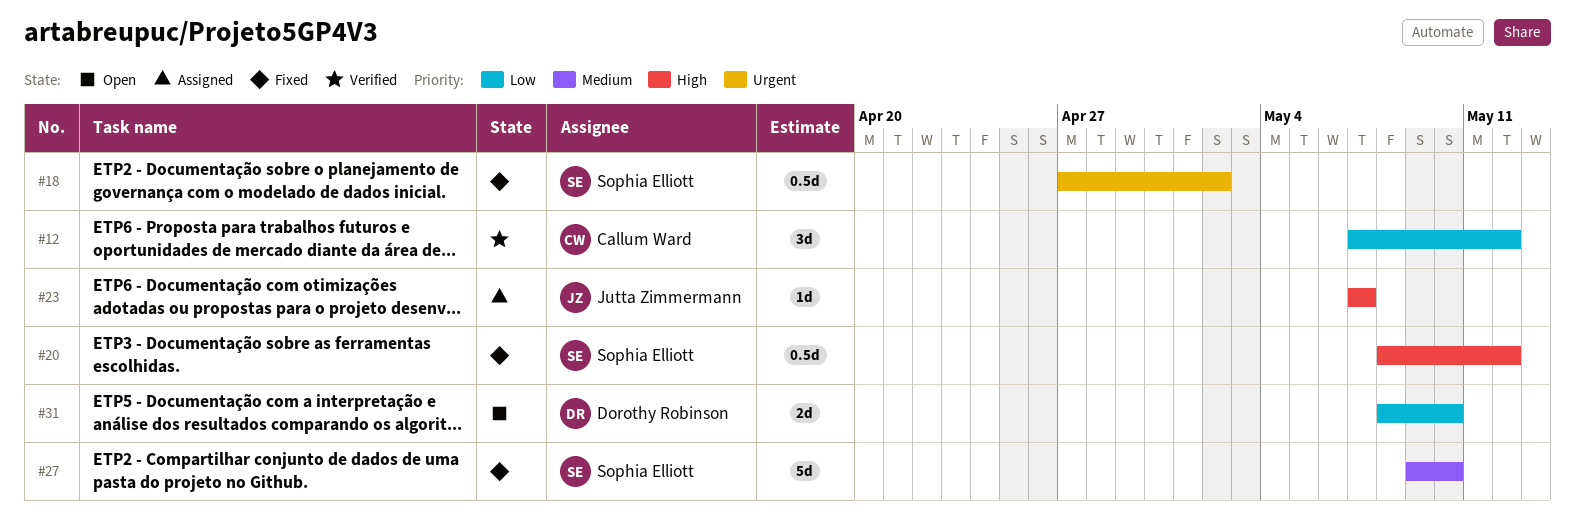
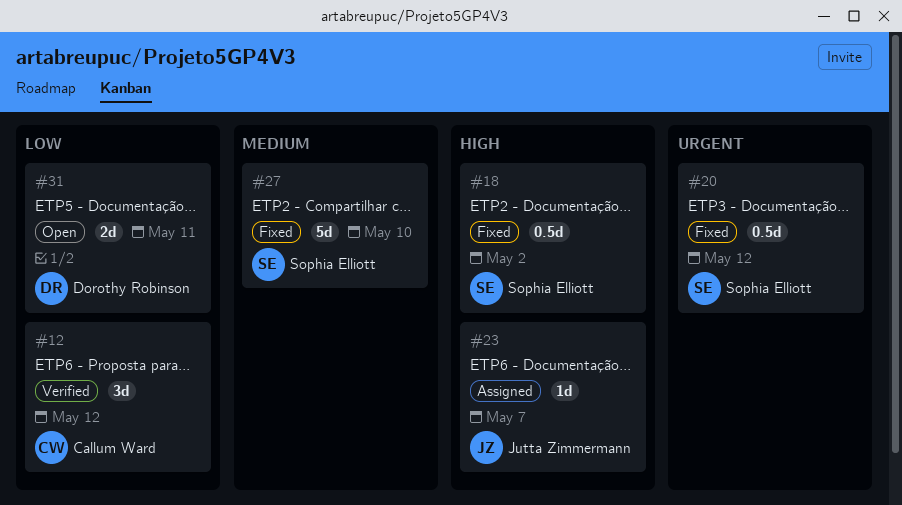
#18, priority: Urgent -> High
#20, priority: High -> Urgent
#31, due: May 10 -> May 11

